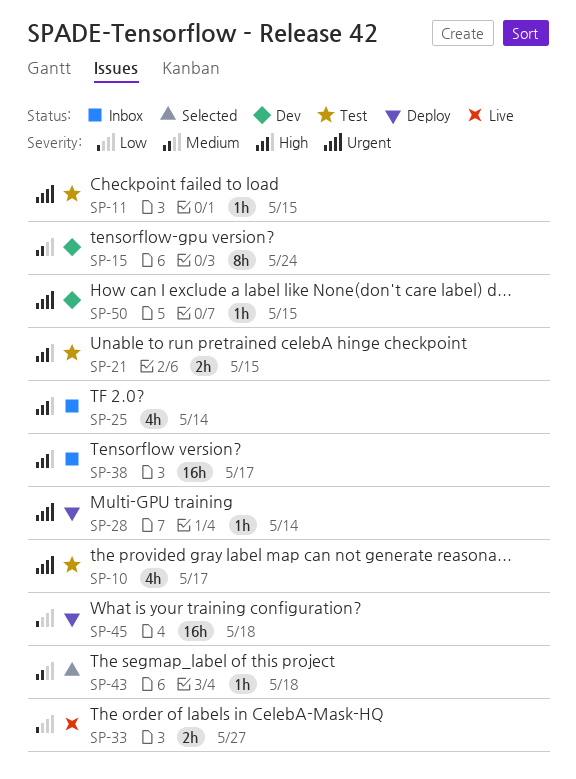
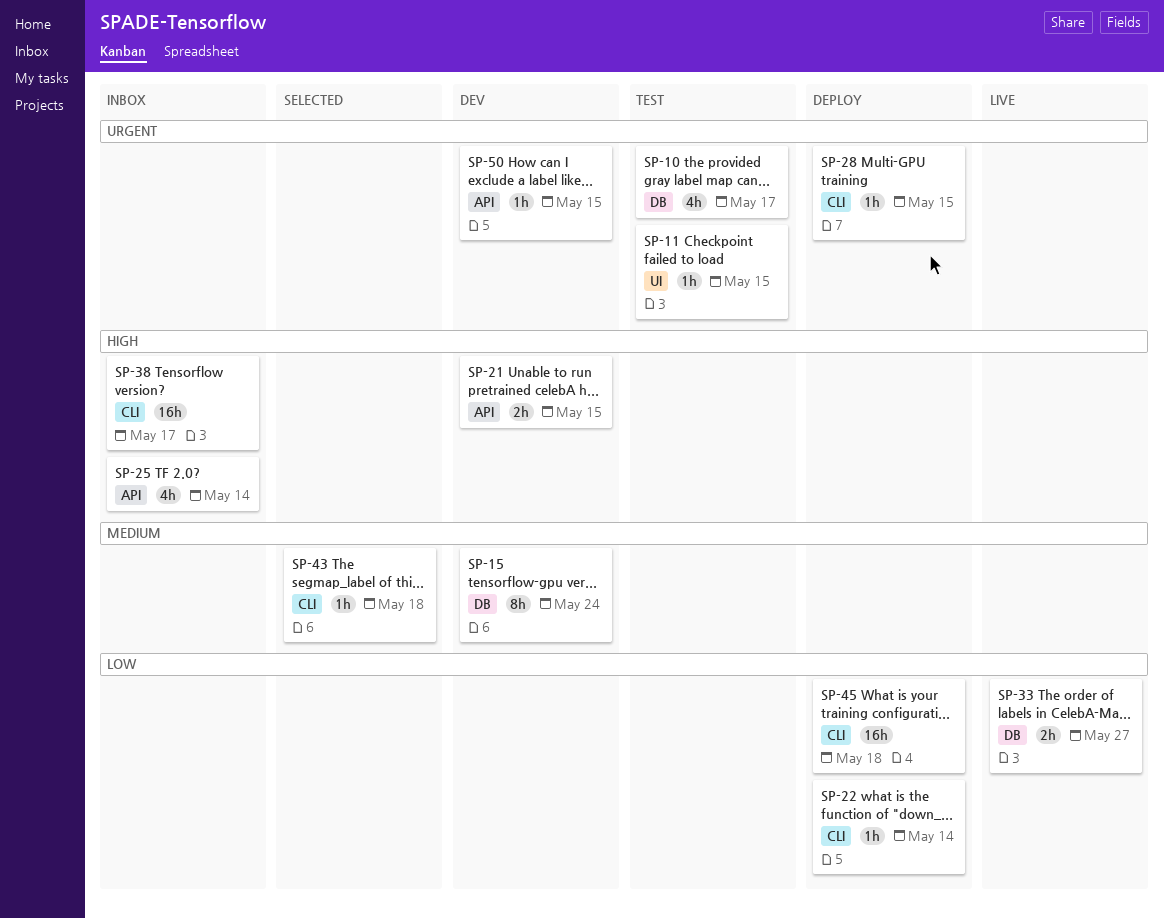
SP-21, status: Test -> Dev
SP-22: none -> present
SP-28, due: May 14 -> May 15

